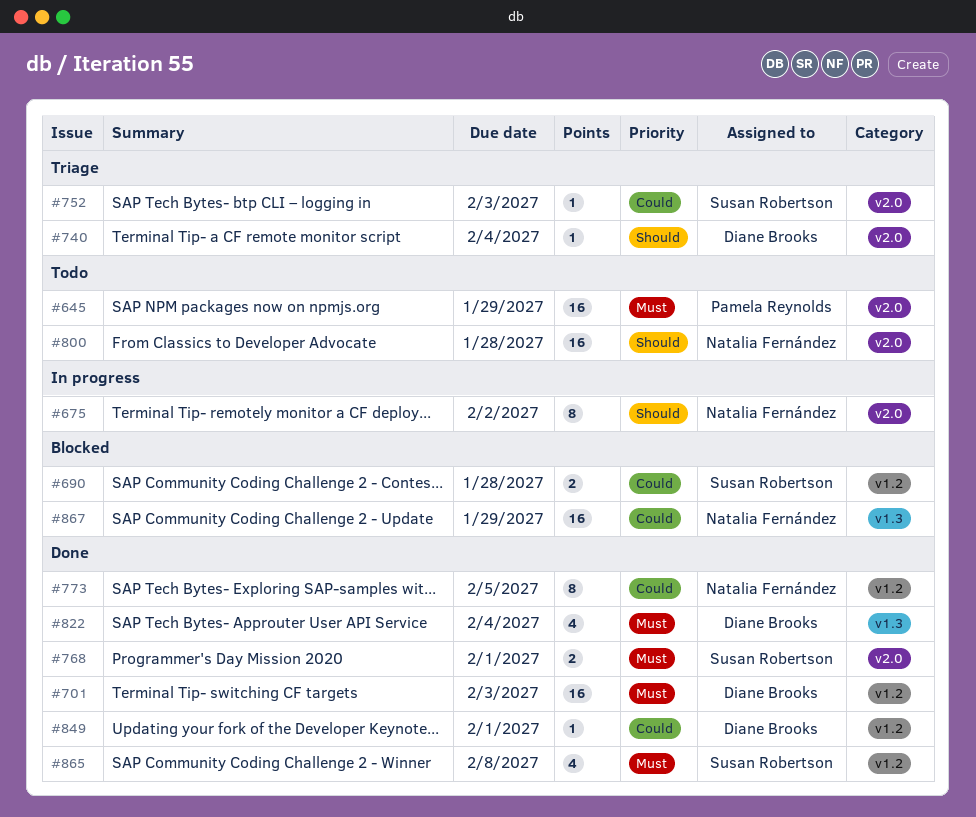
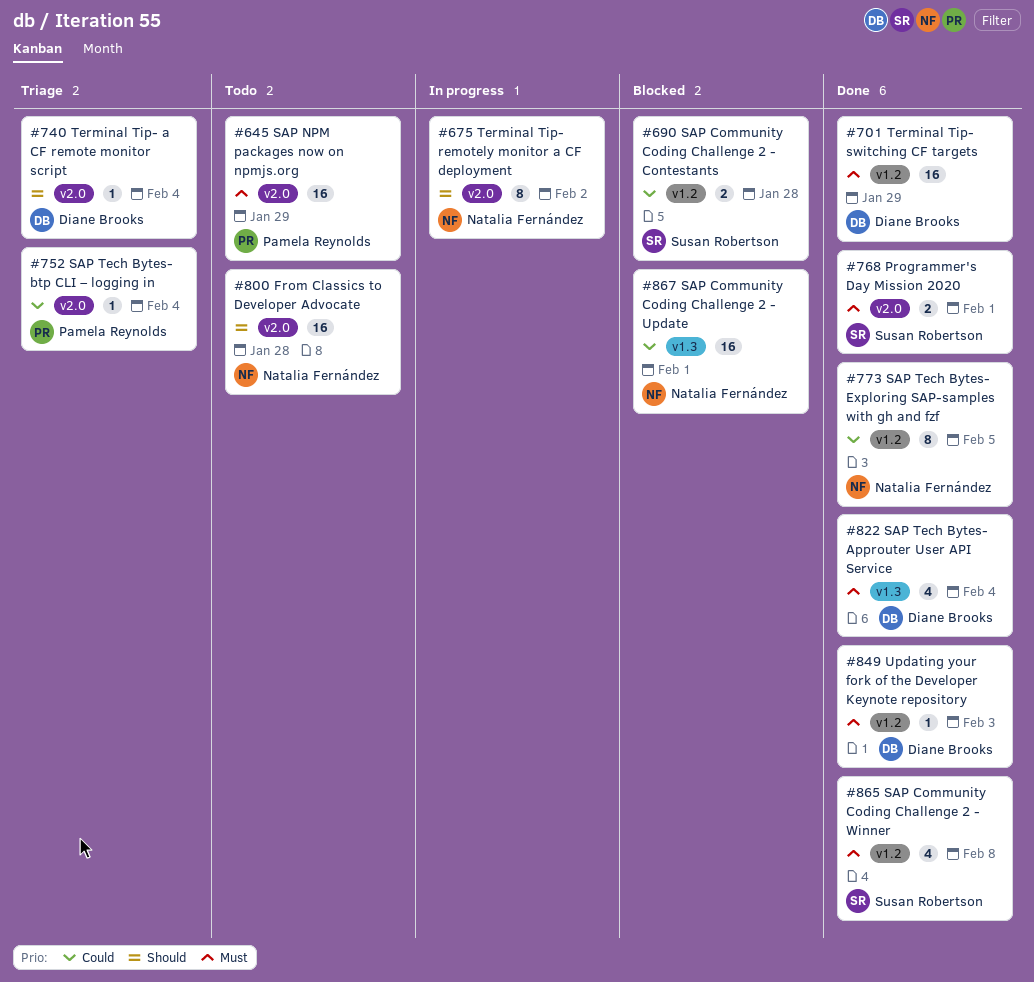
#701, due: Feb 3 -> Jan 29
#752, owner: Susan Robertson -> Pamela Reynolds
#752, due: Feb 3 -> Feb 4
#849, priority: Could -> Must
#849, due: Feb 1 -> Feb 3
#867, due: Jan 29 -> Feb 1

